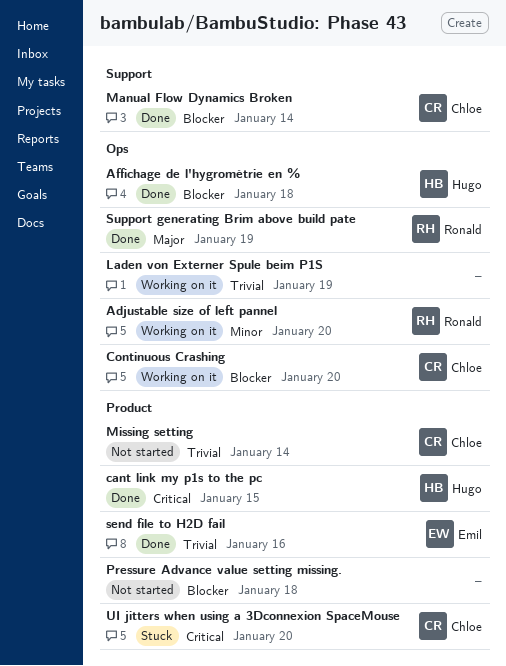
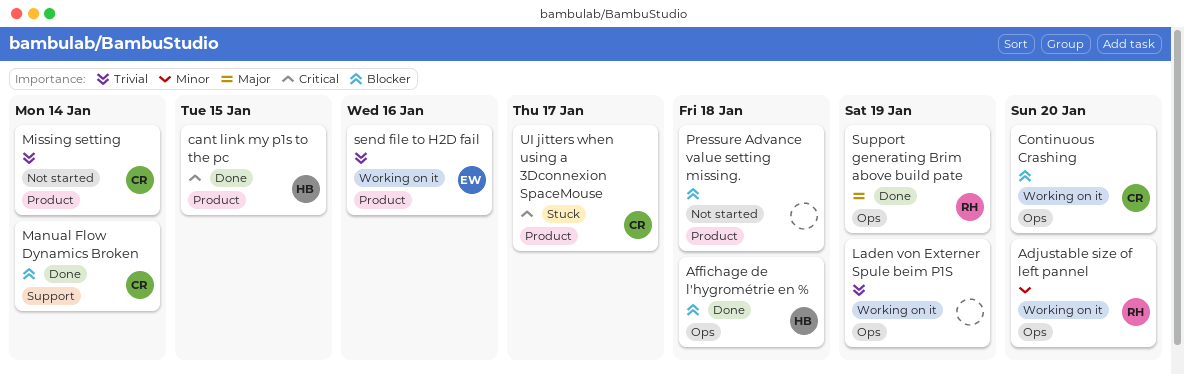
send file to H2D fail, status: Done -> Working on it
UI jitters when using a 3Dconnexion SpaceMouse, due: Jan 20 -> Jan 17

